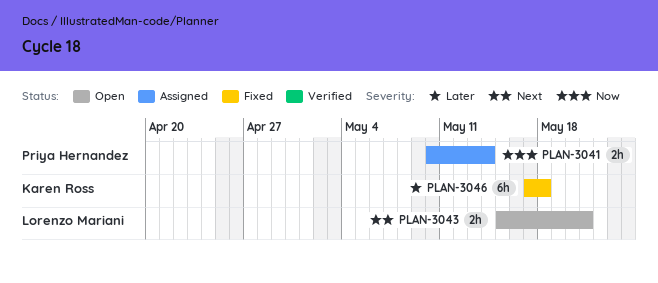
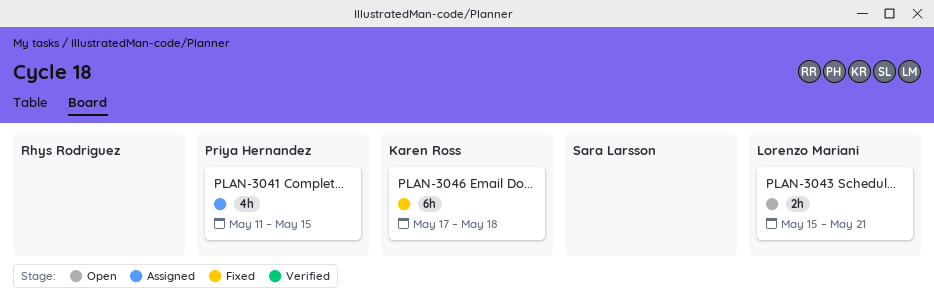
PLAN-3041, estimate: 2h -> 4h
PLAN-3041, start: May 10 -> May 11
PLAN-3041, due: May 14 -> May 15

